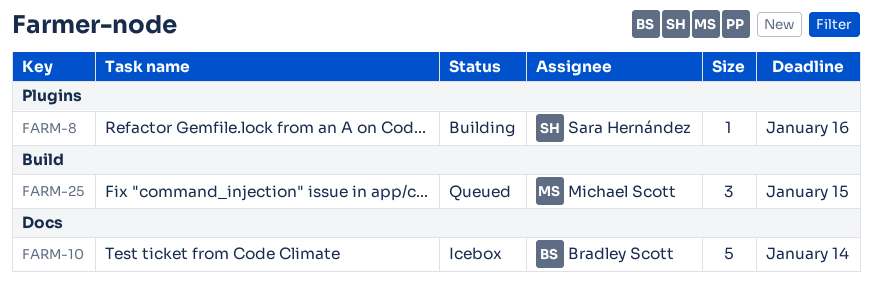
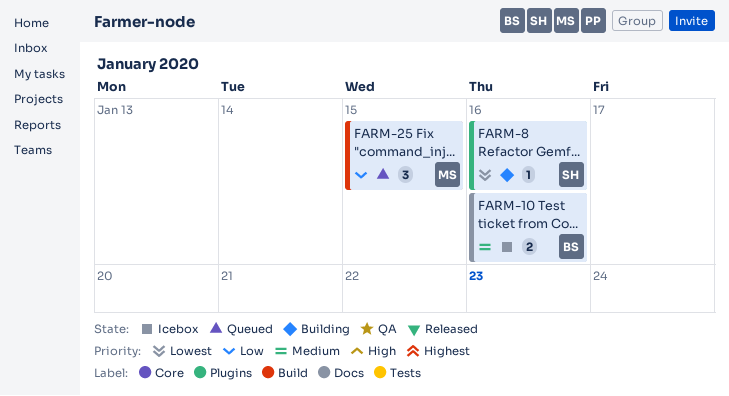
FARM-10, estimate: 5 -> 2
FARM-10, due: Jan 14 -> Jan 16

